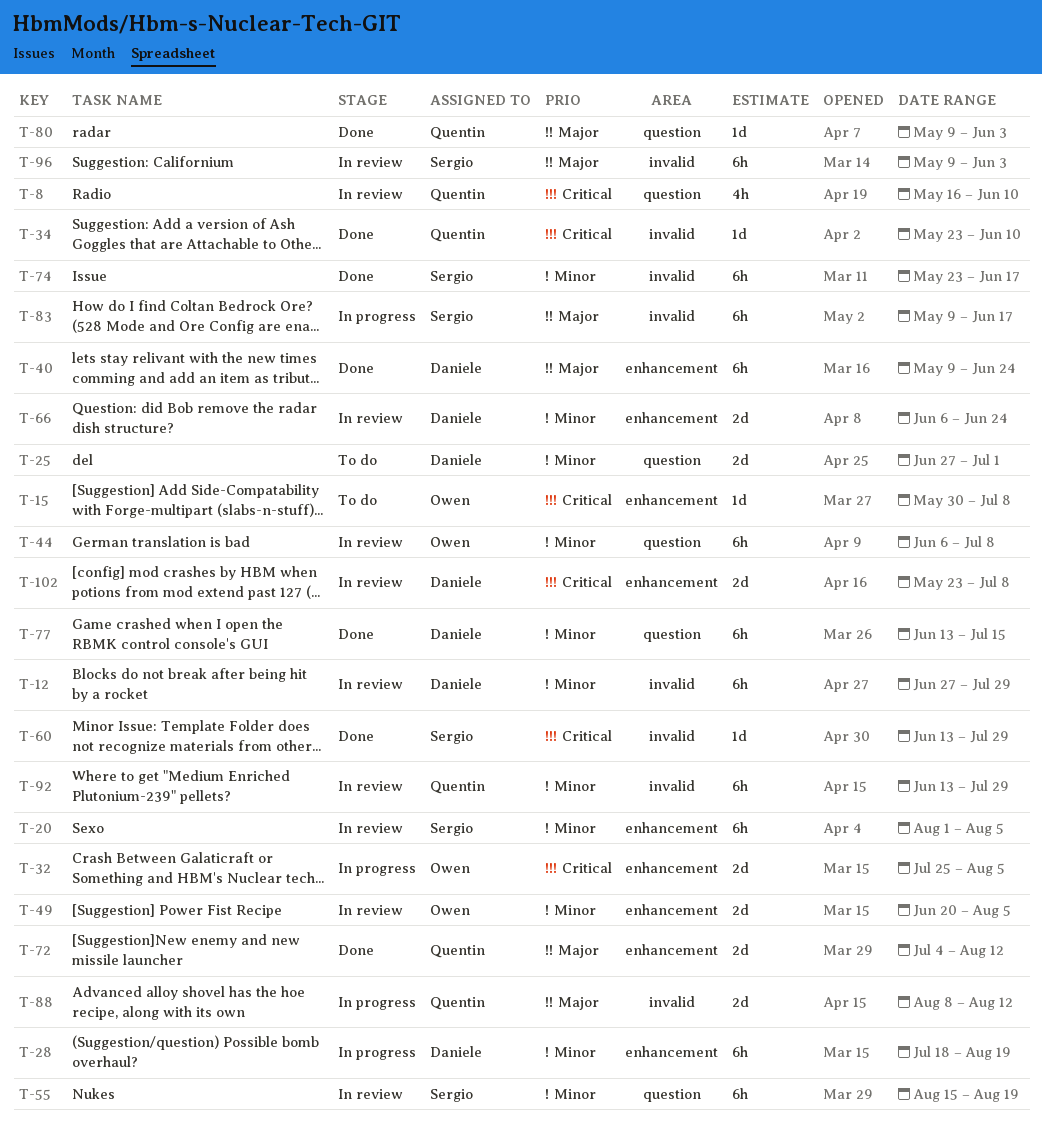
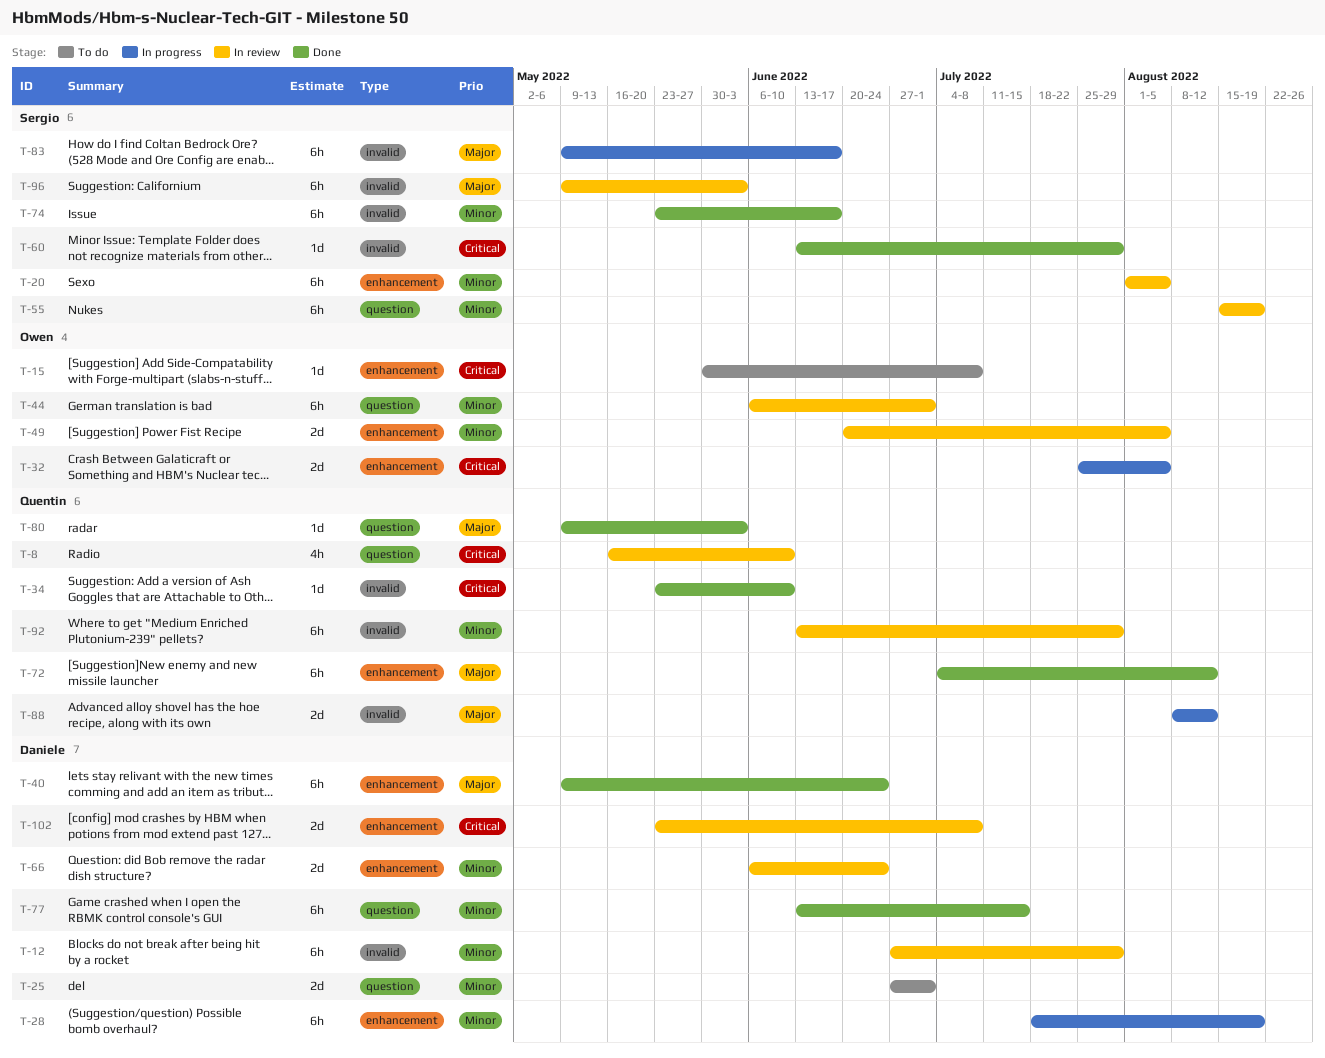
T-44, due: Jul 8 -> Jul 1
T-72, estimate: 2d -> 6h

